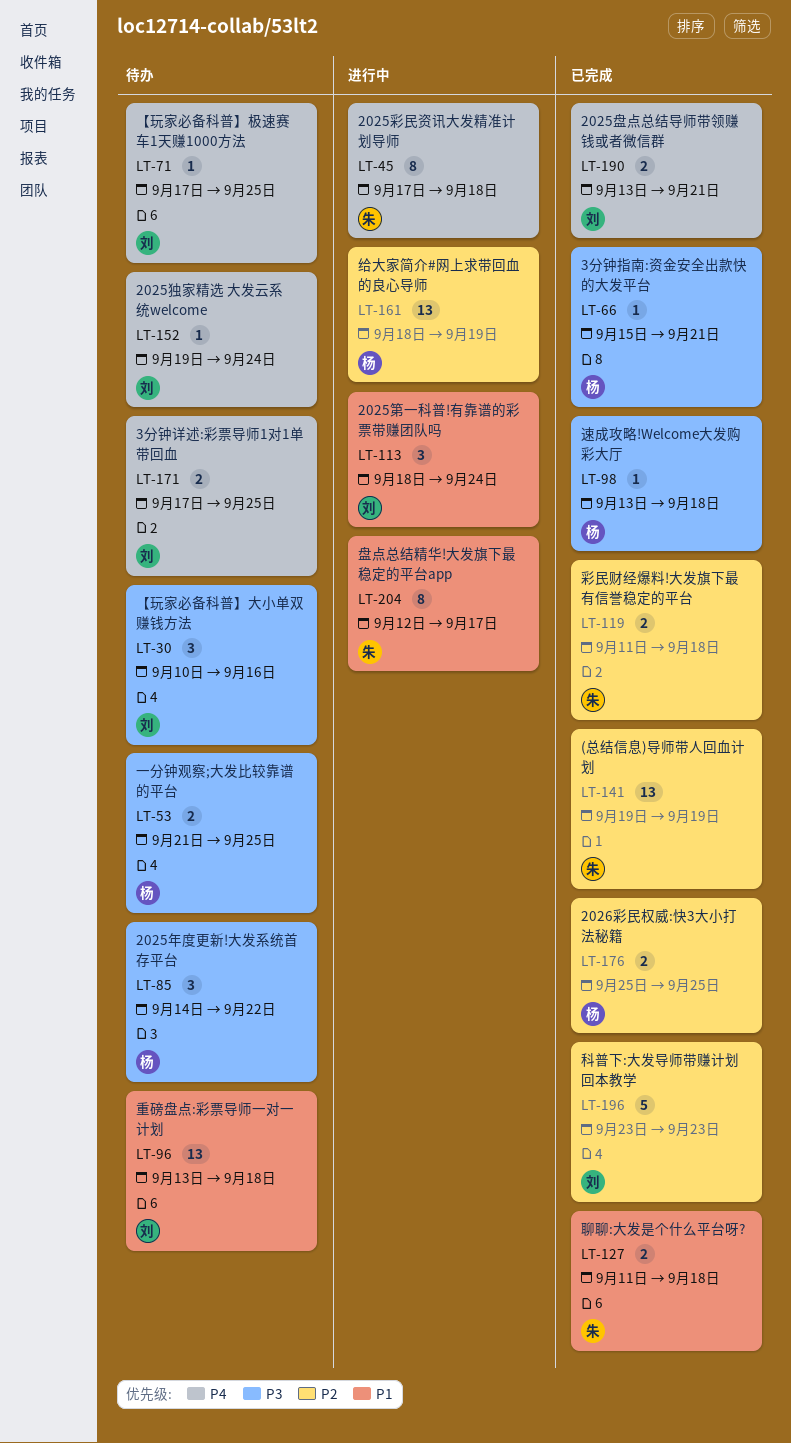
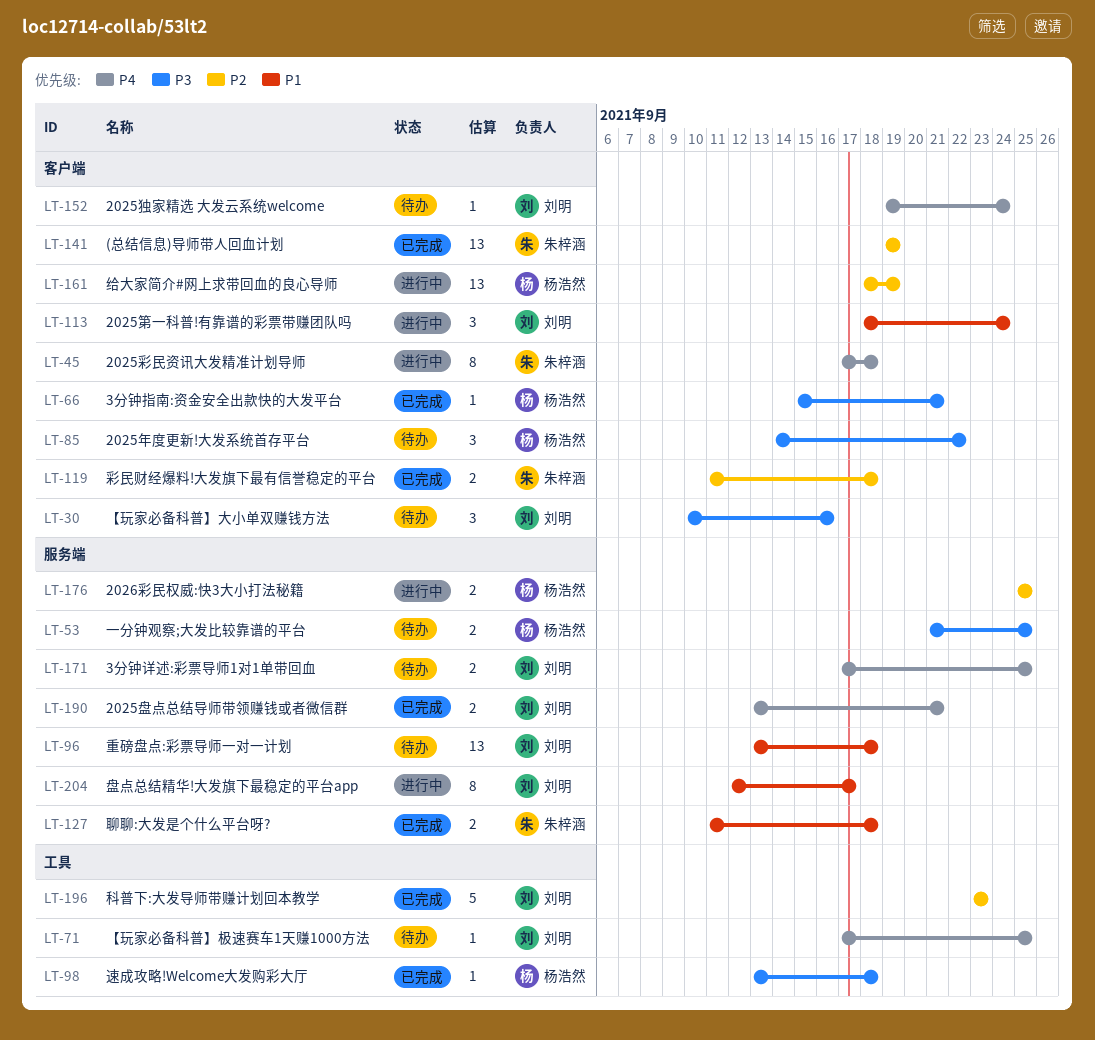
LT-176, status: 已完成 -> 进行中
LT-204, owner: 朱梓涵 -> 刘明

